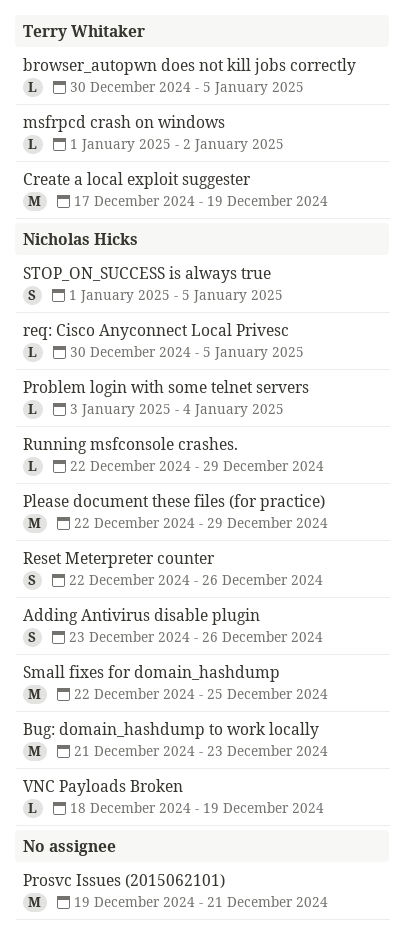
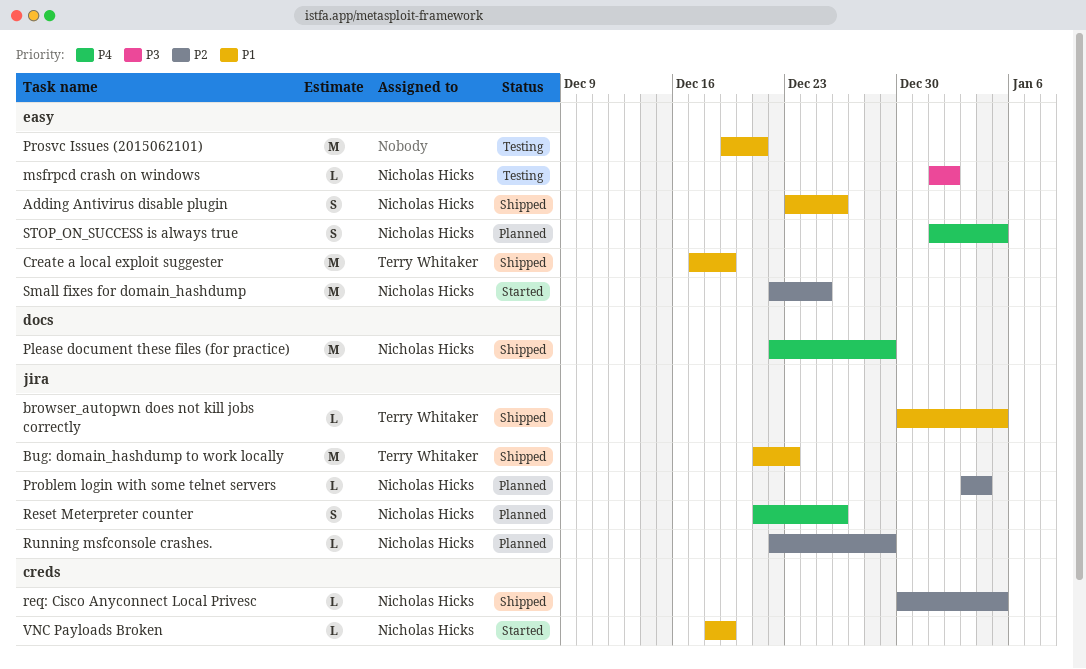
Bug: domain_hashdump to work locally, owner: Nicholas Hicks -> Terry Whitaker
msfrpcd crash on windows, owner: Terry Whitaker -> Nicholas Hicks
Reset Meterpreter counter, start: Dec 22 -> Dec 21

